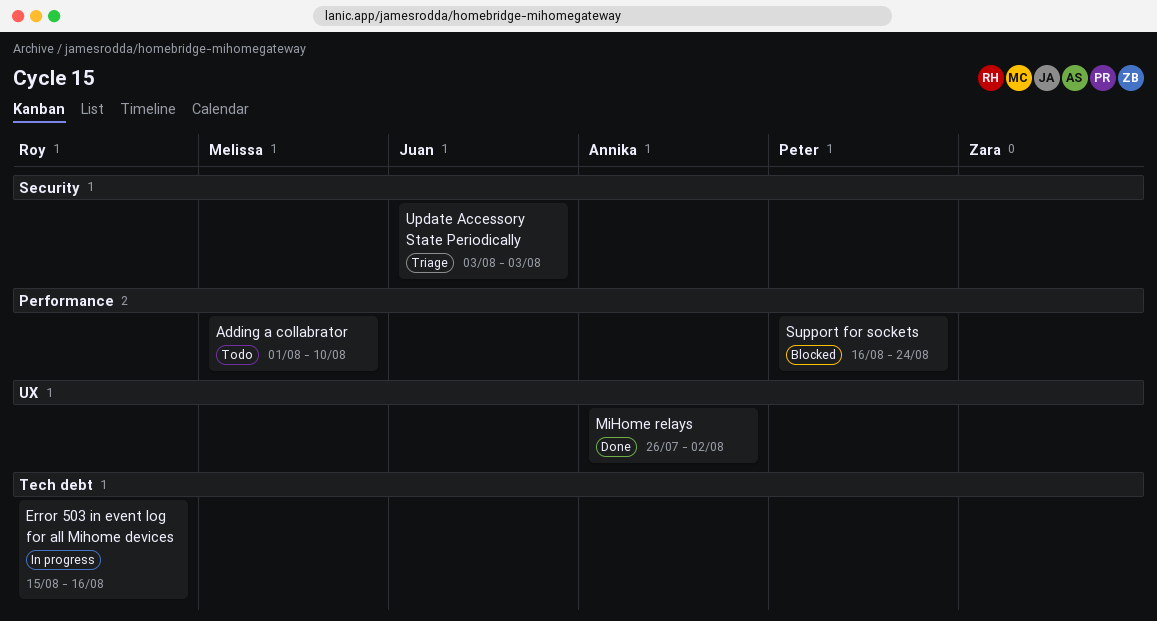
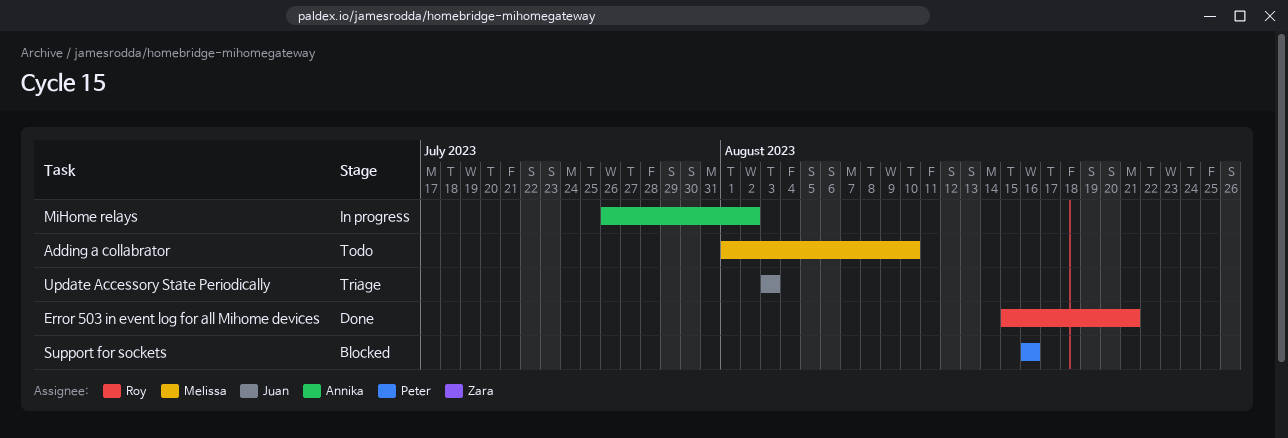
Error 503 in event log for all Mihome devices, status: In progress -> Done
Error 503 in event log for all Mihome devices, due: Aug 16 -> Aug 21
MiHome relays, status: Done -> In progress
Support for sockets, due: Aug 24 -> Aug 16

